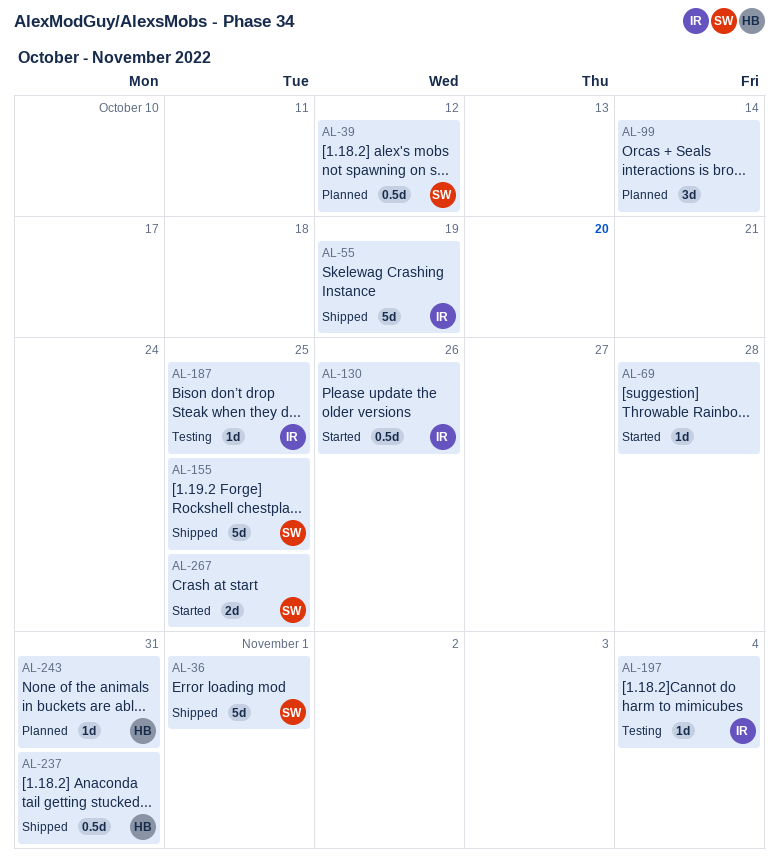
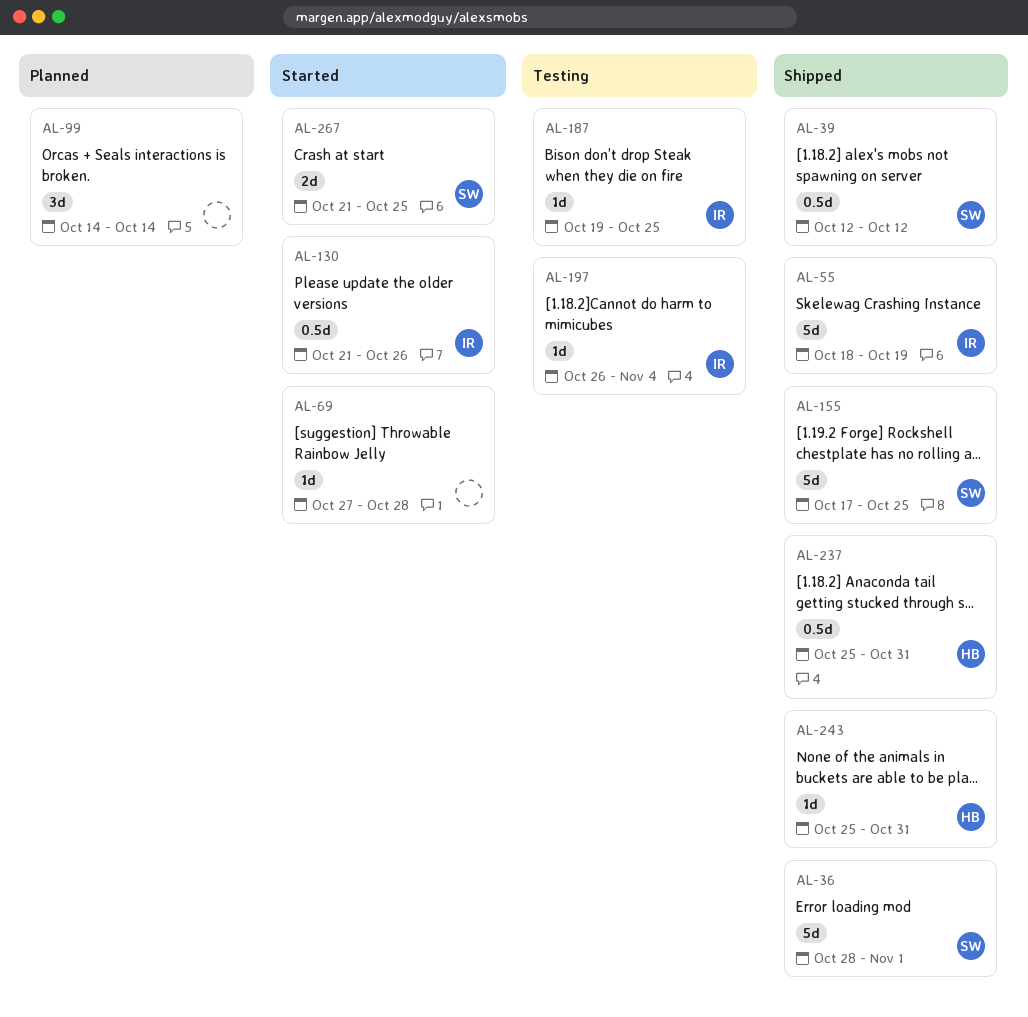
AL-39, status: Planned -> Shipped
AL-243, status: Planned -> Shipped

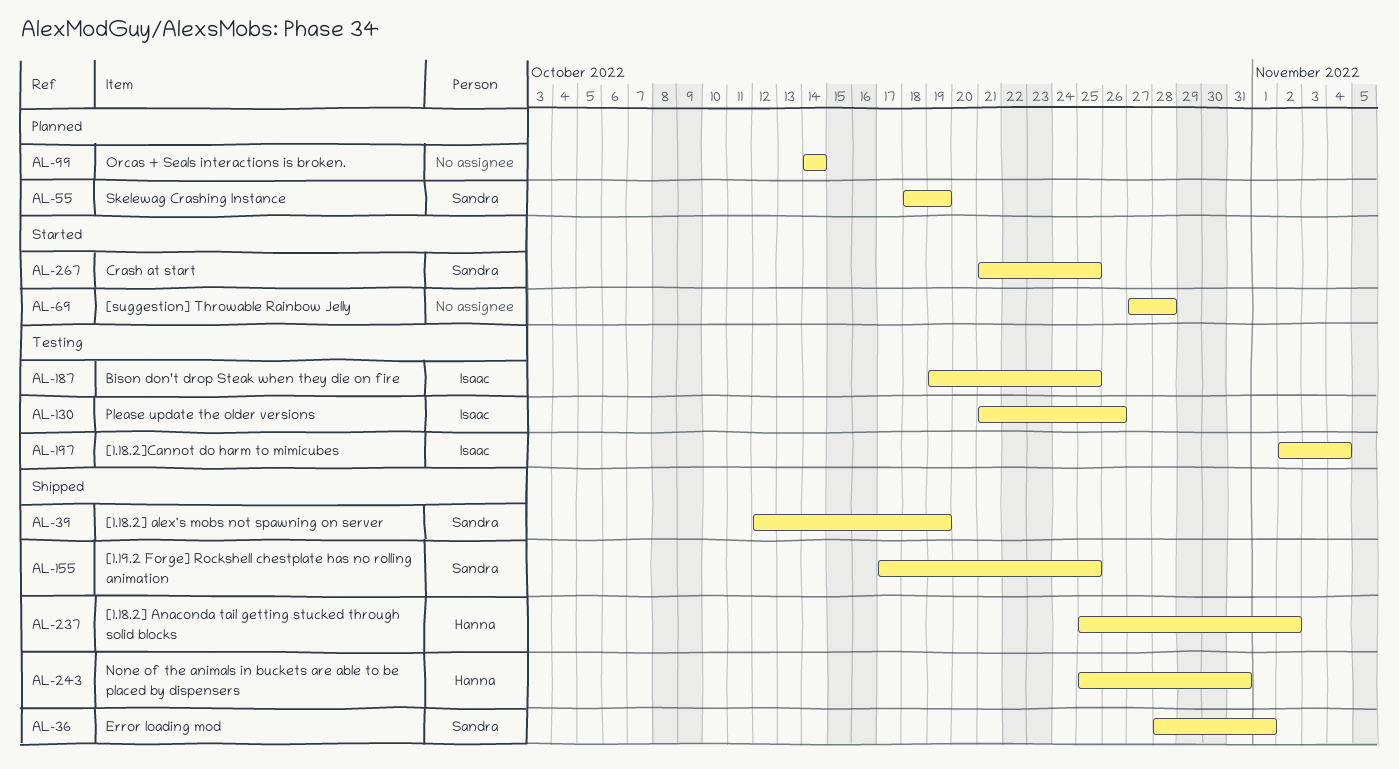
AL-39, due: Oct 12 -> Oct 19
AL-55, status: Shipped -> Planned
AL-55, owner: Isaac -> Sandra
AL-130, status: Started -> Testing
AL-197, start: Oct 26 -> Nov 2
AL-237, due: Oct 31 -> Nov 2

